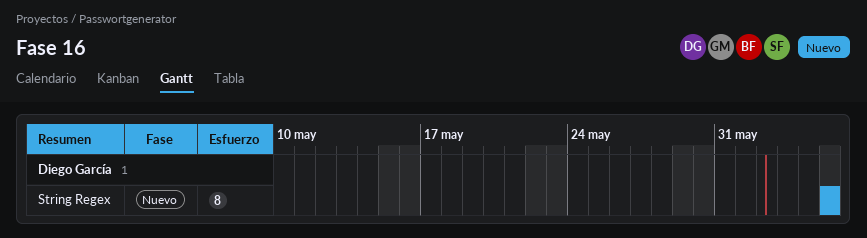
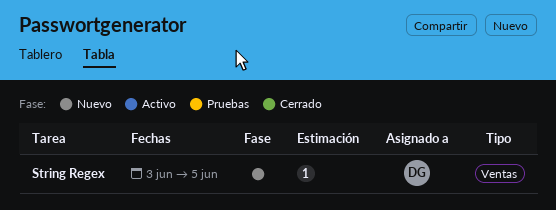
String Regex, estimate: 8 -> 1
String Regex, start: Jun 5 -> Jun 3

